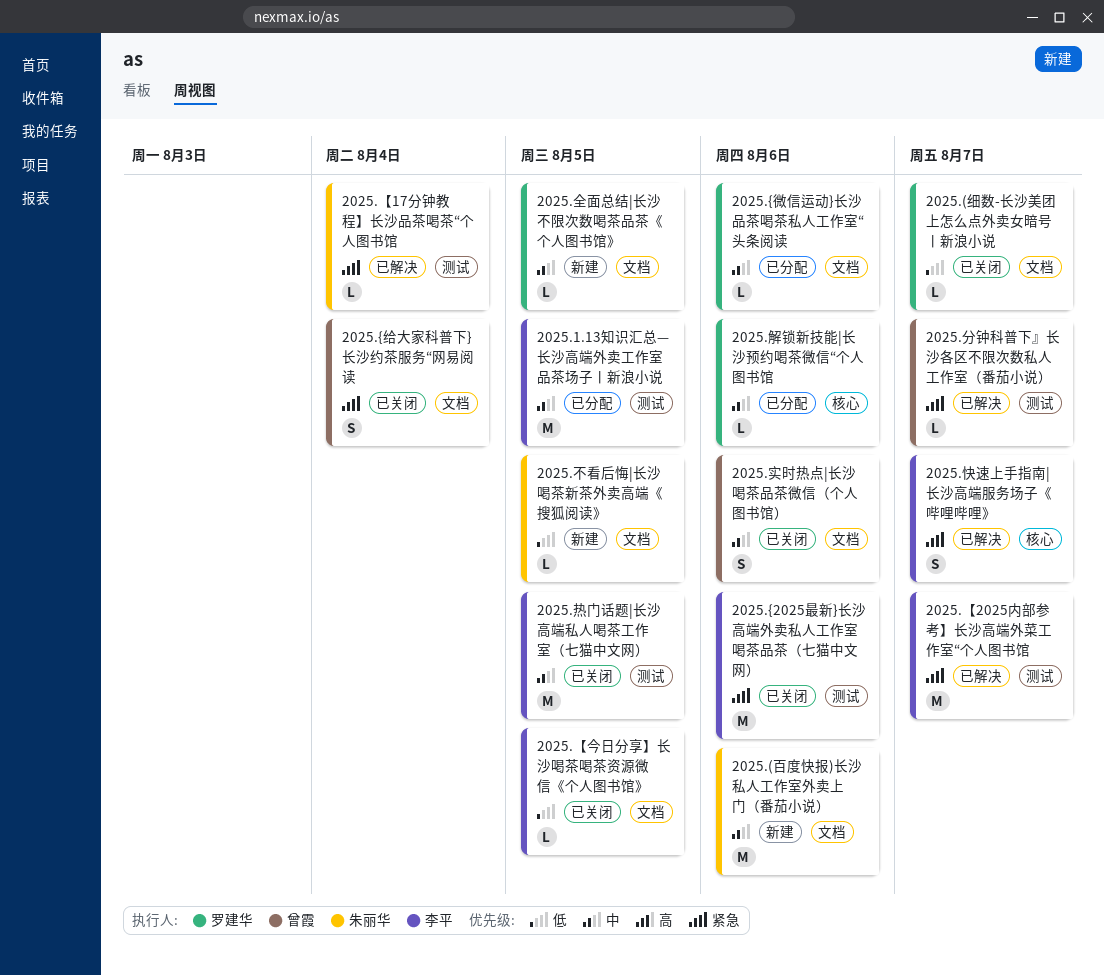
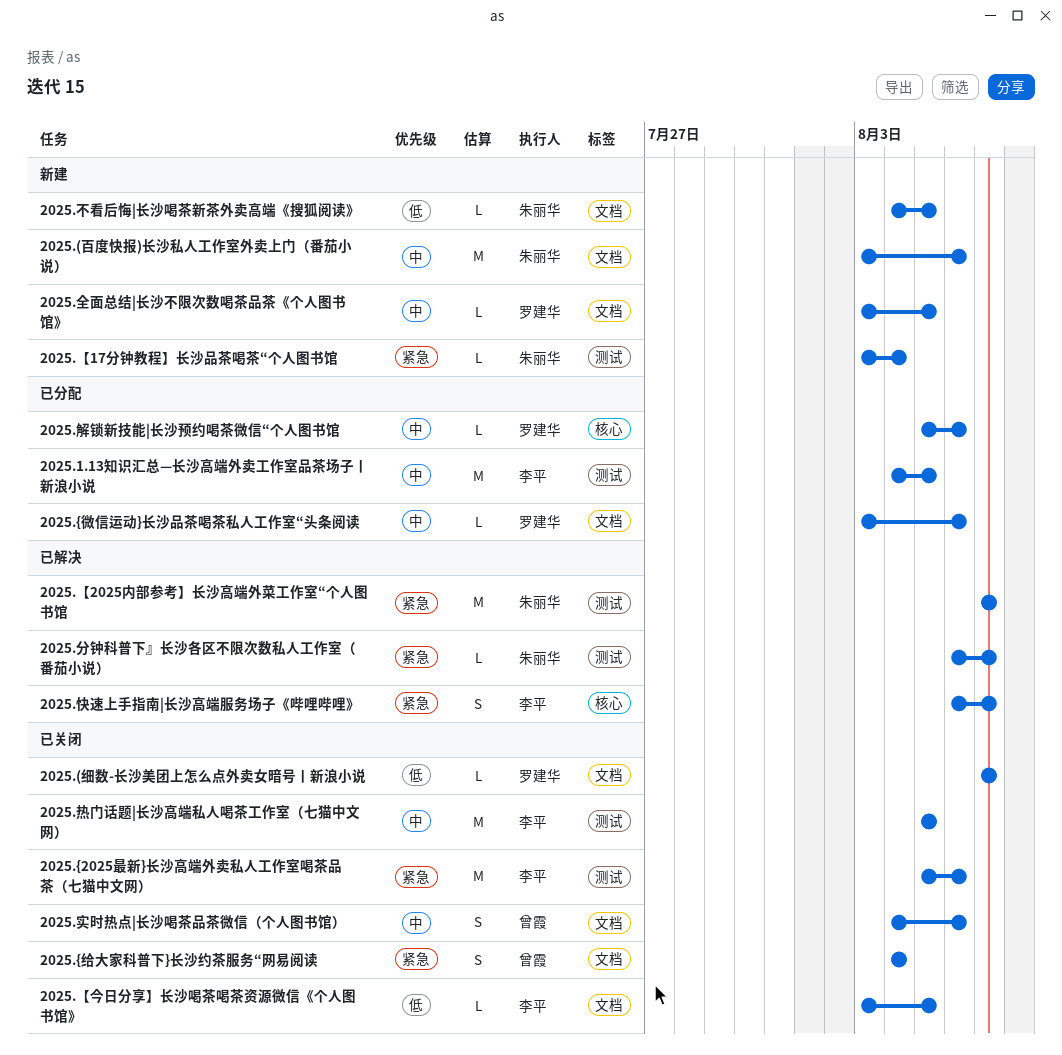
2025.【17分钟教程】长沙品茶喝茶“个人图书馆, status: 已解决 -> 新建
2025.【2025内部参考】长沙高端外菜工作室“个人图书馆, owner: 李平 -> 朱丽华
2025.分钟科普下』长沙各区不限次数私人工作室（番茄小说）, owner: 曾霞 -> 朱丽华

